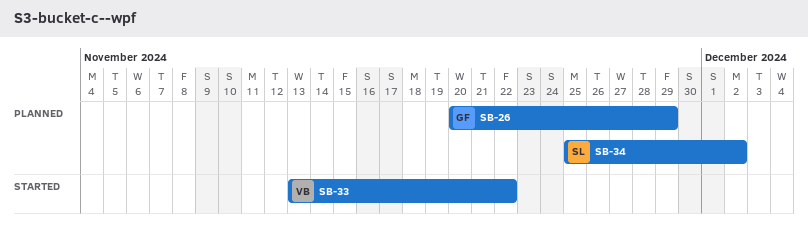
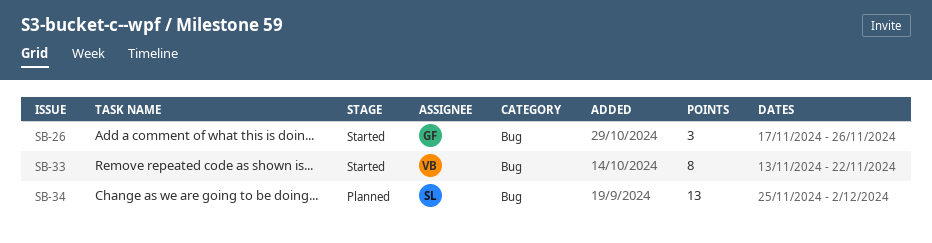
SB-26, status: Planned -> Started
SB-26, start: Nov 20 -> Nov 17
SB-26, due: Nov 29 -> Nov 26

